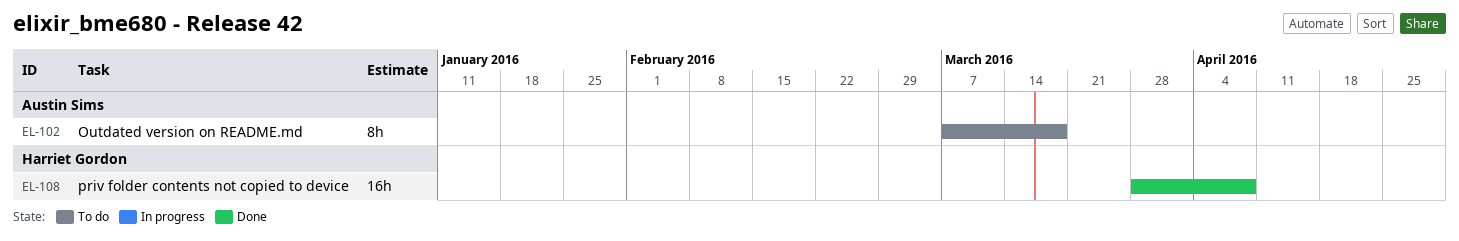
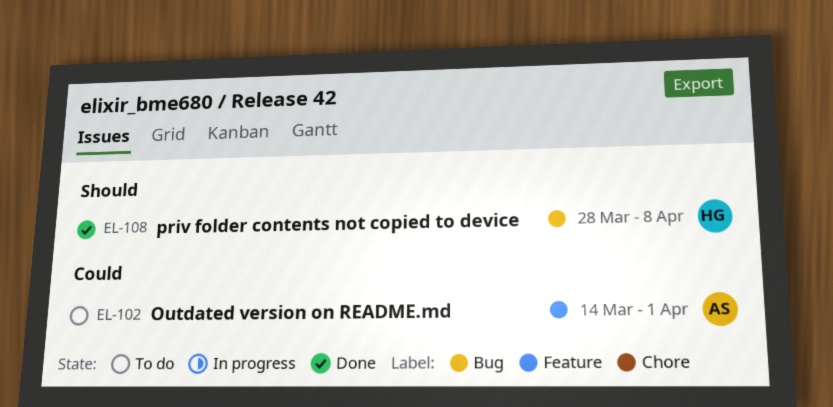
EL-102, start: Mar 7 -> Mar 14
EL-102, due: Mar 18 -> Apr 1

